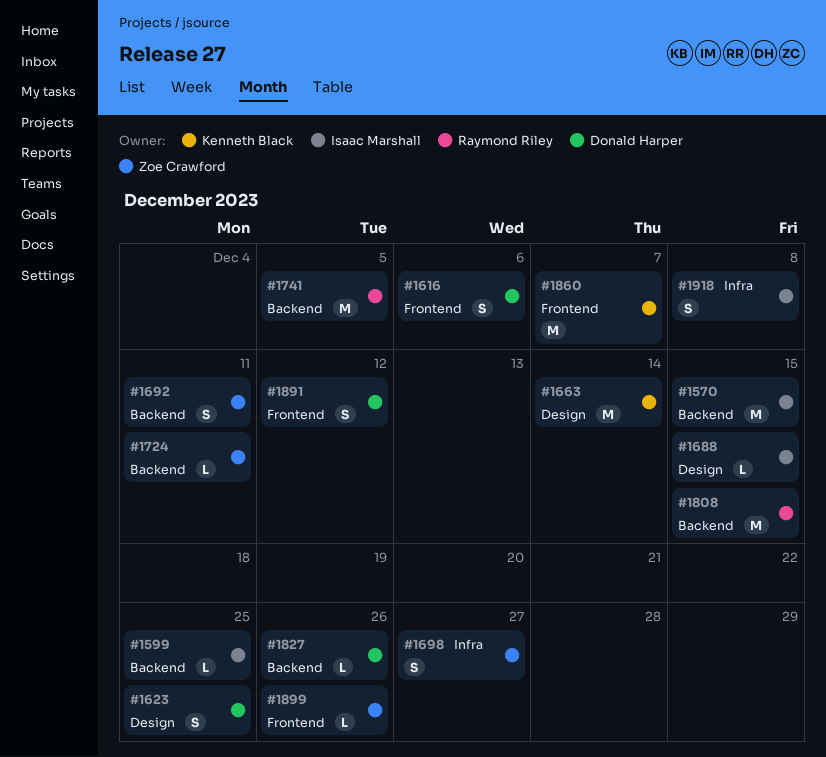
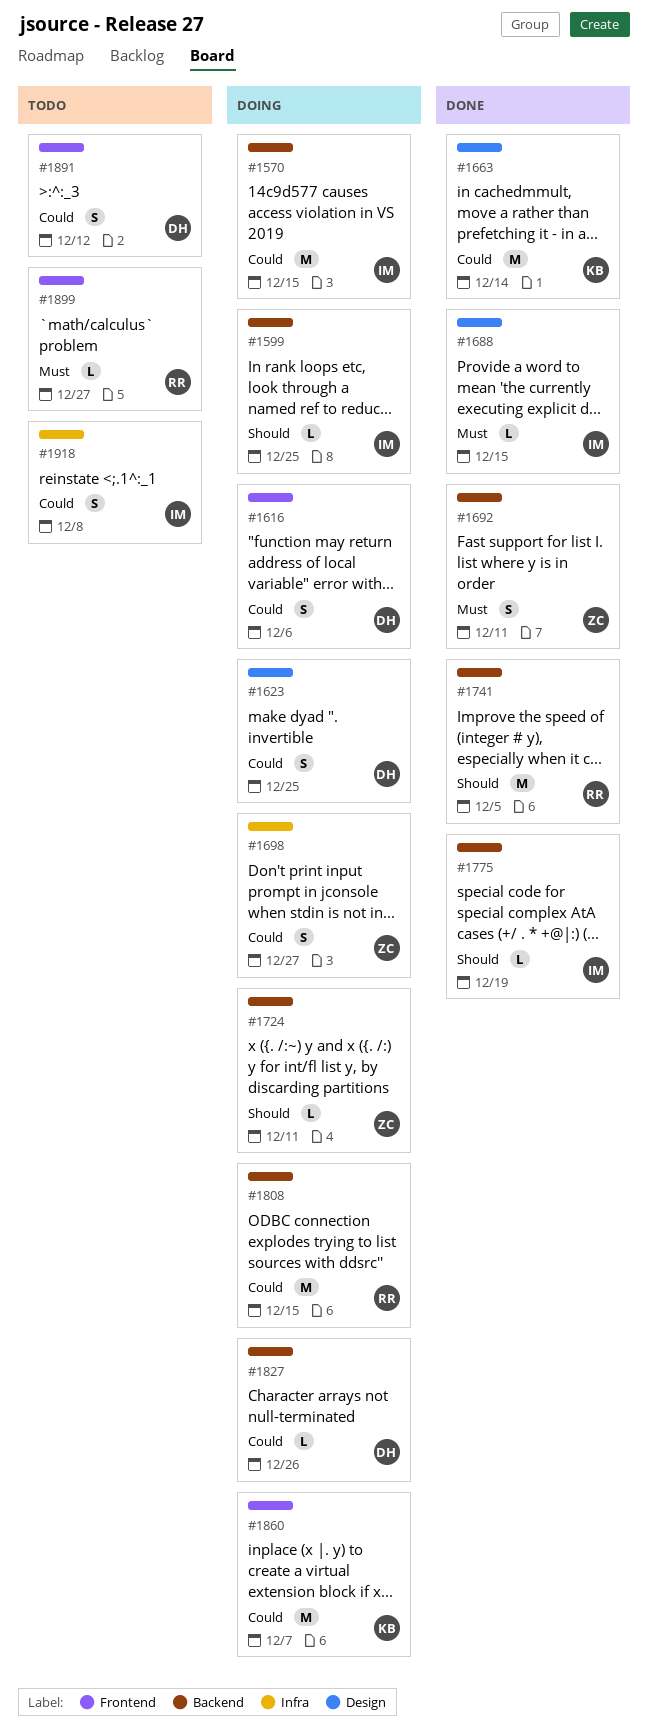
#1775: none -> present
#1899, owner: Zoe Crawford -> Raymond Riley
#1899, due: Dec 26 -> Dec 27

